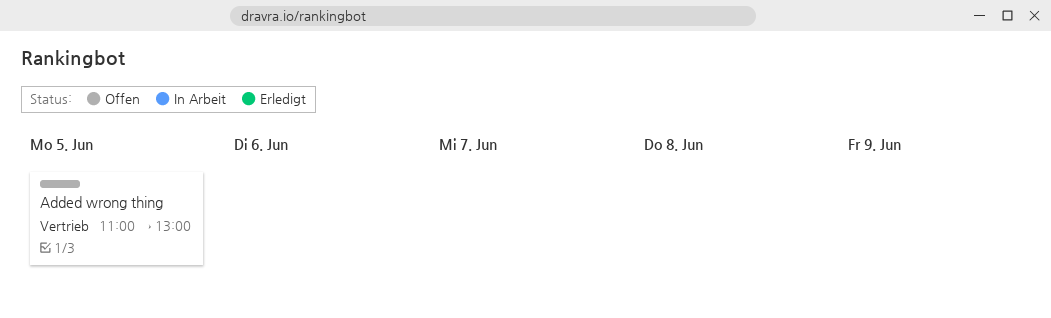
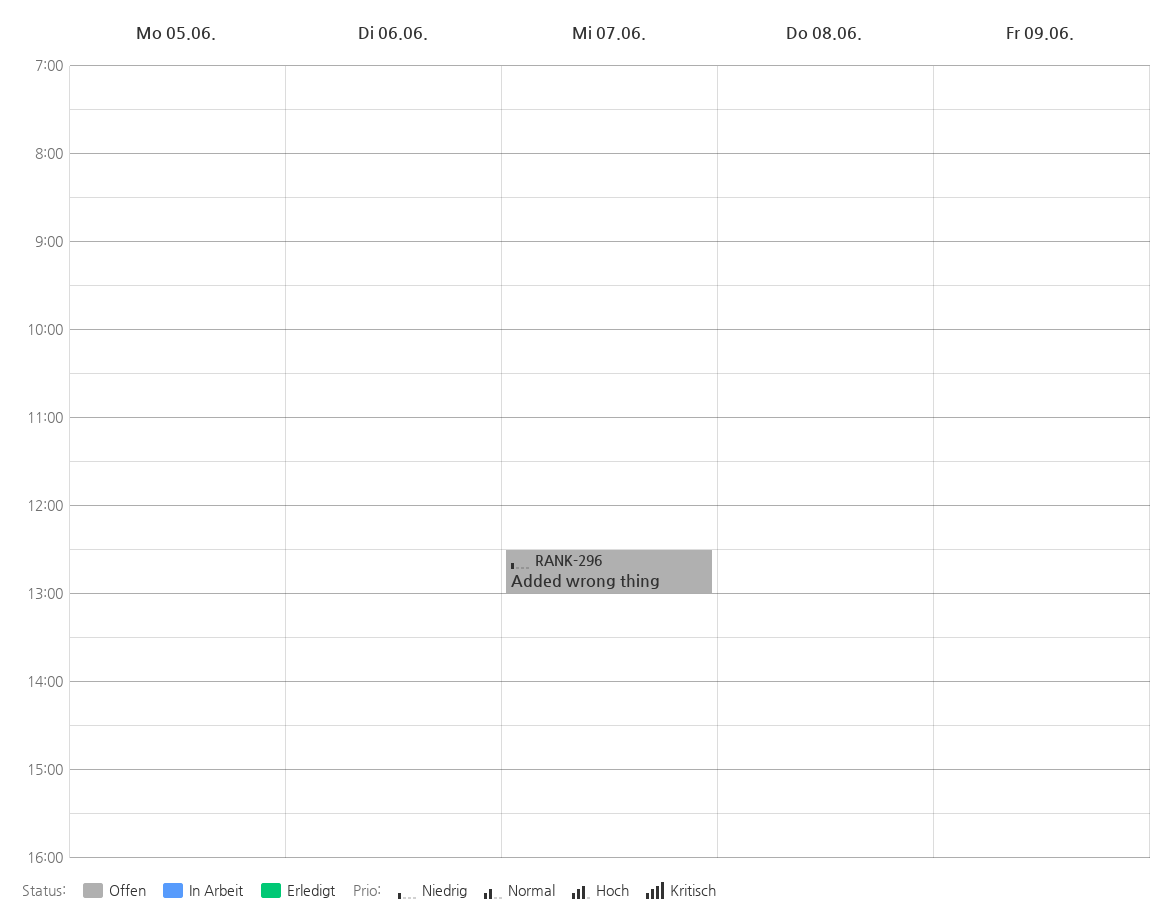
Added wrong thing, day: Jun 5 -> Jun 7
Added wrong thing, begins: 11:00 -> 12:30

